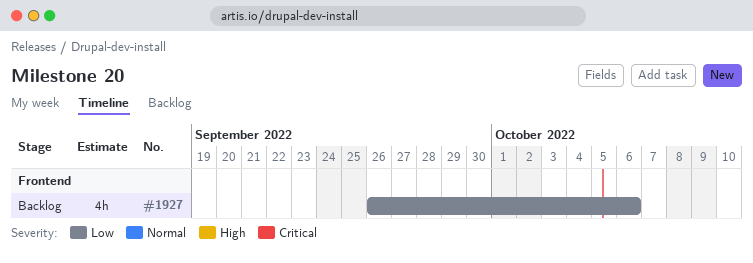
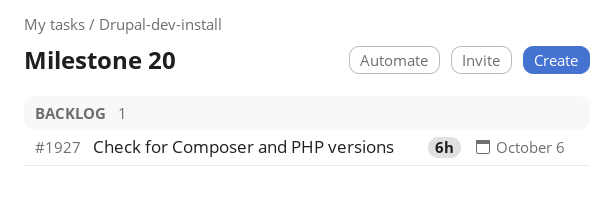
#1927, estimate: 4h -> 6h

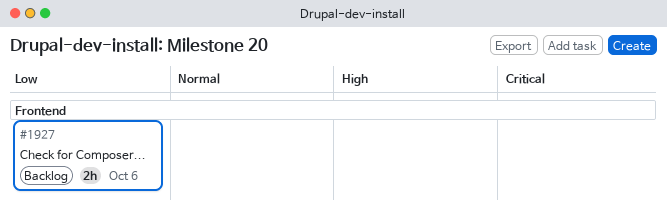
#1927, estimate: 6h -> 2h

